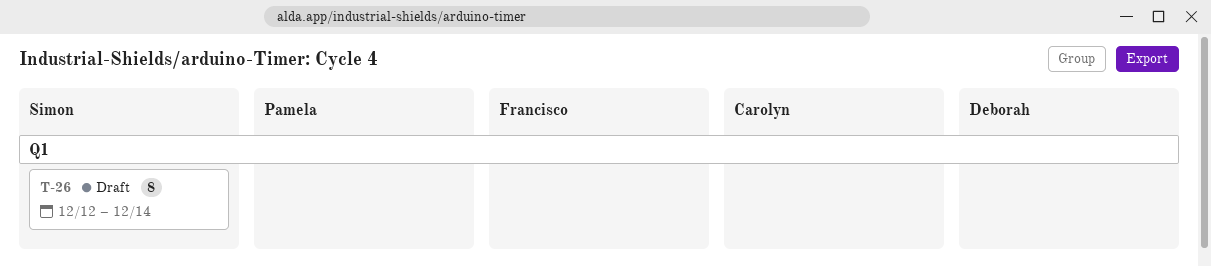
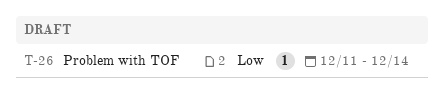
T-26, estimate: 8 -> 1
T-26, start: Dec 12 -> Dec 11

